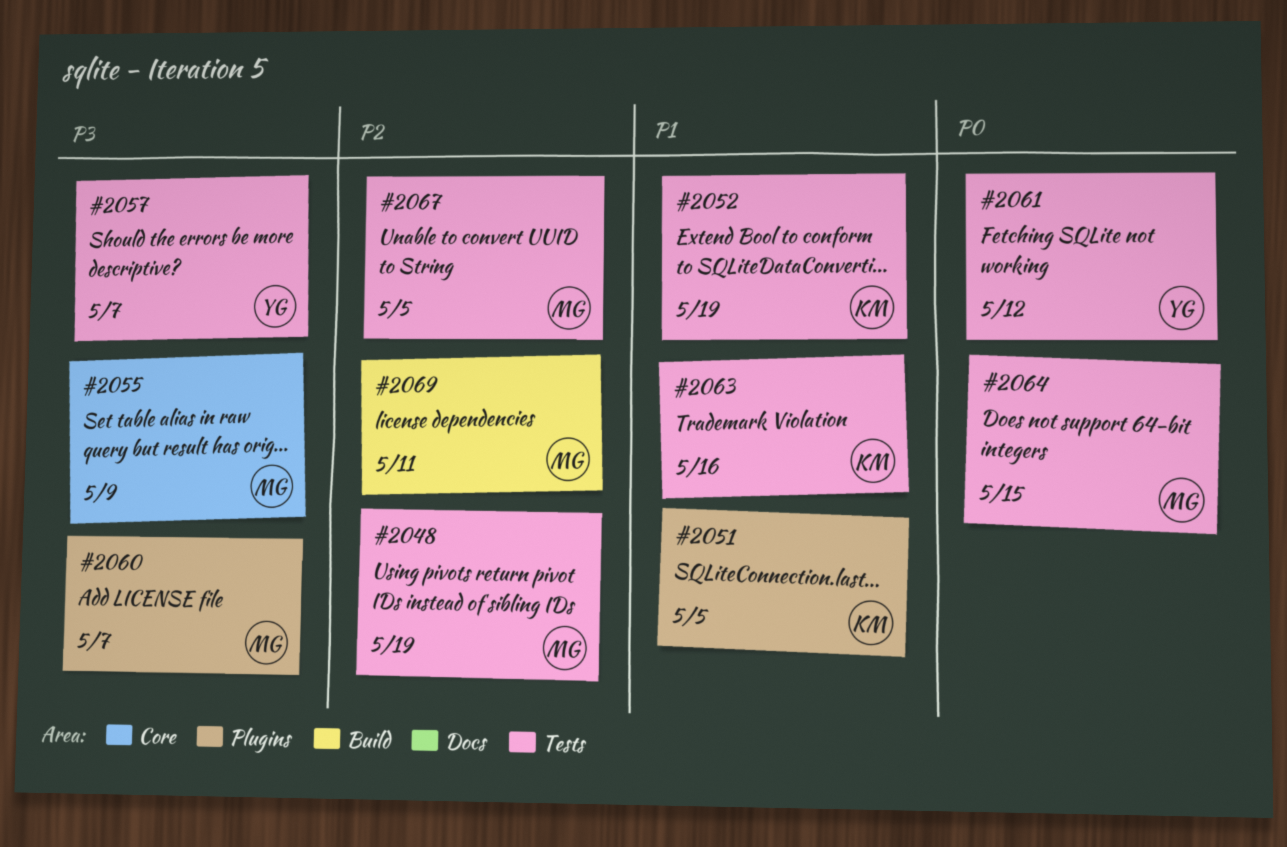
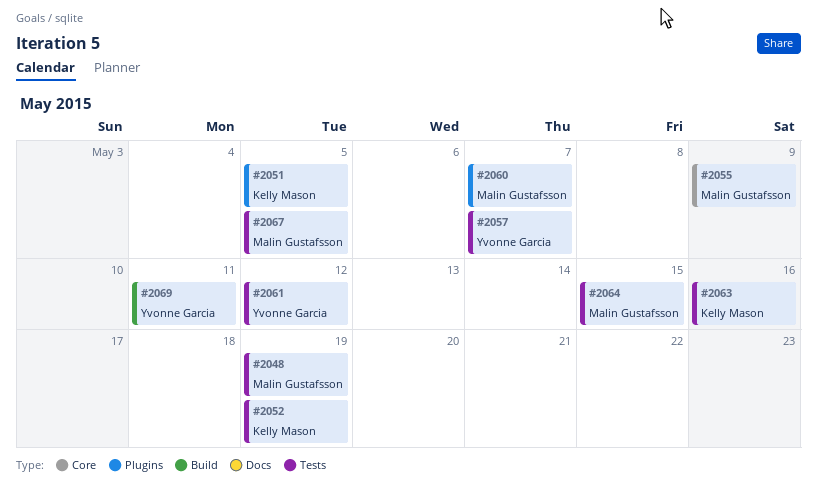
#2069, owner: Malin Gustafsson -> Yvonne Garcia

